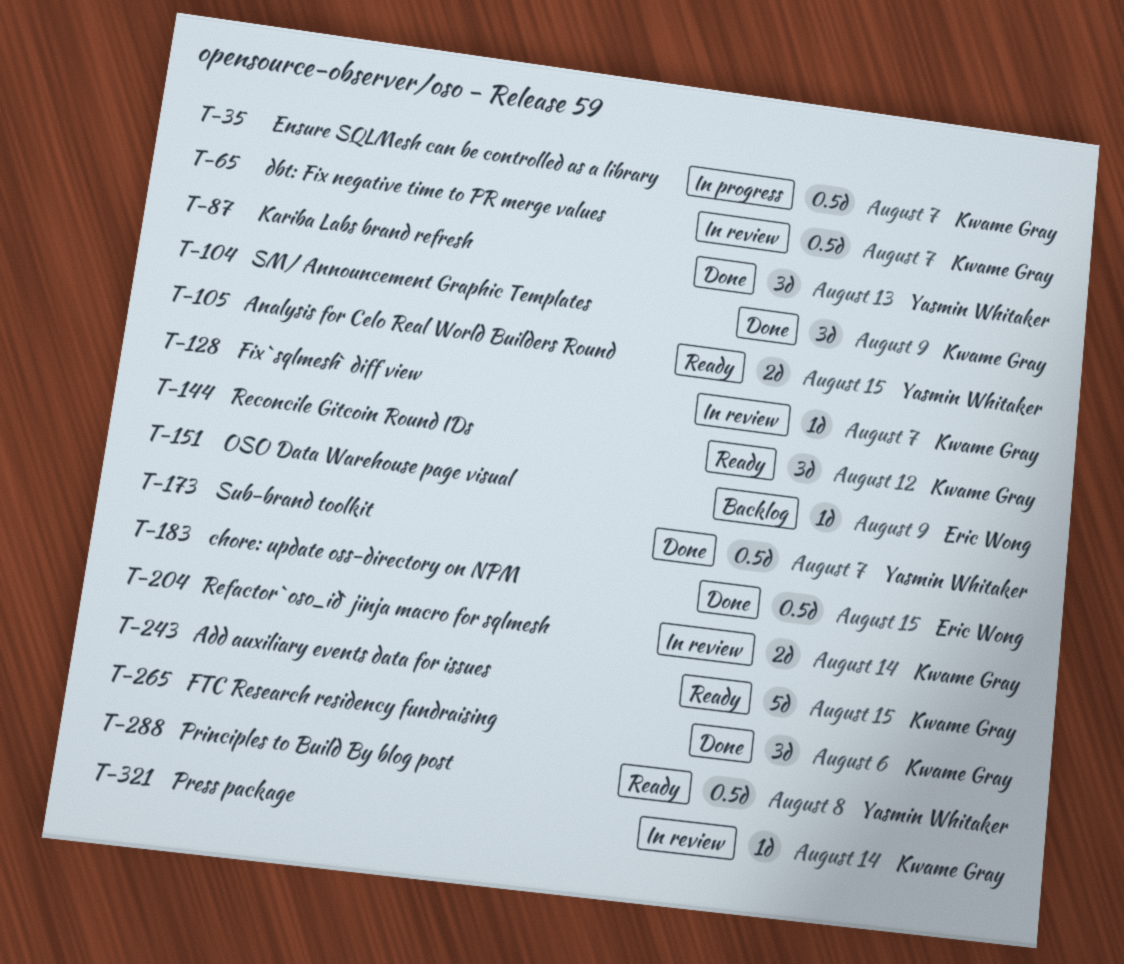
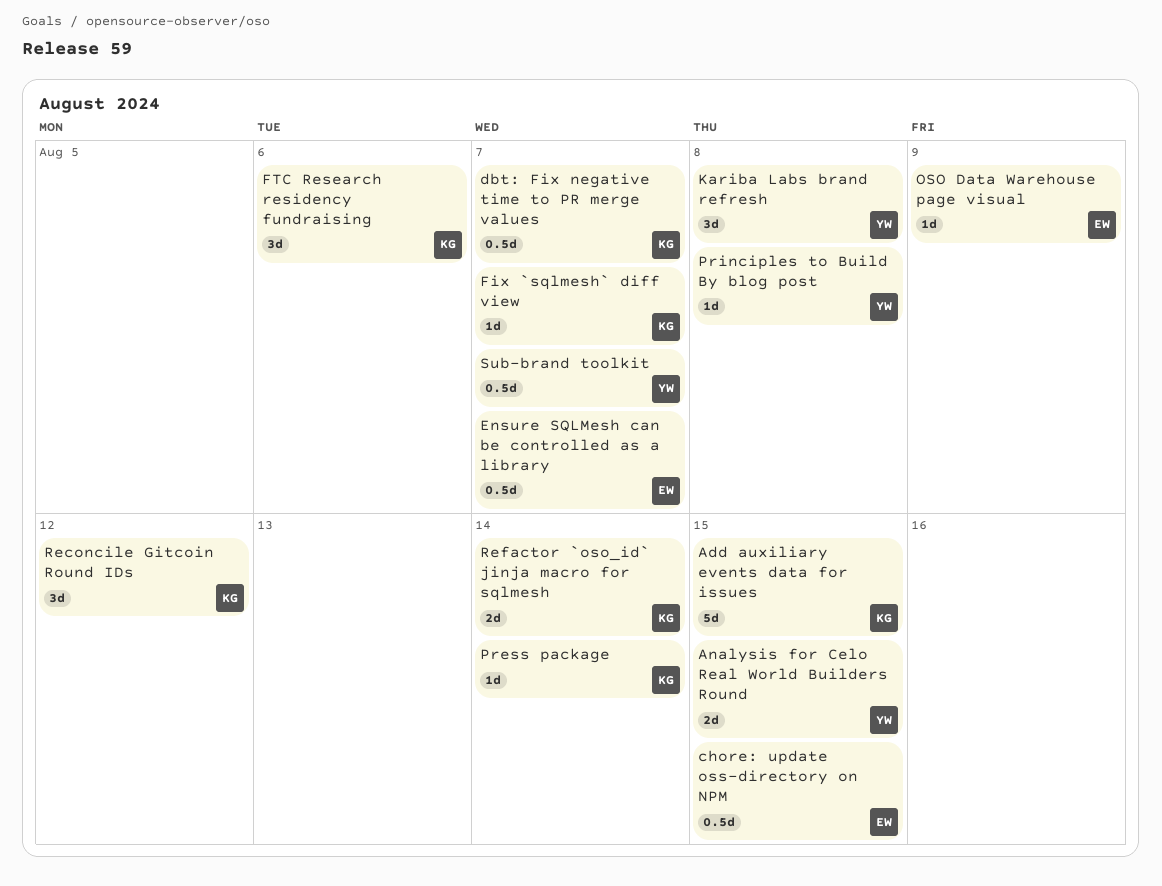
Ensure SQLMesh can be controlled as a library, owner: Kwame Gray -> Eric Wong
Kariba Labs brand refresh, due: Aug 13 -> Aug 8
Principles to Build By blog post, estimate: 0.5d -> 1d
SM/ Announcement Graphic Templates: present -> none

